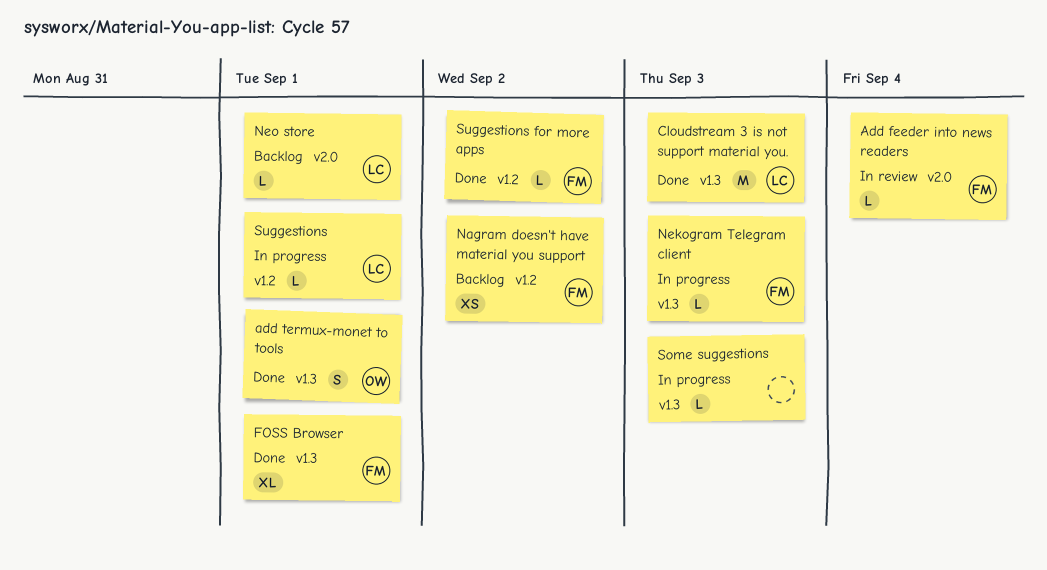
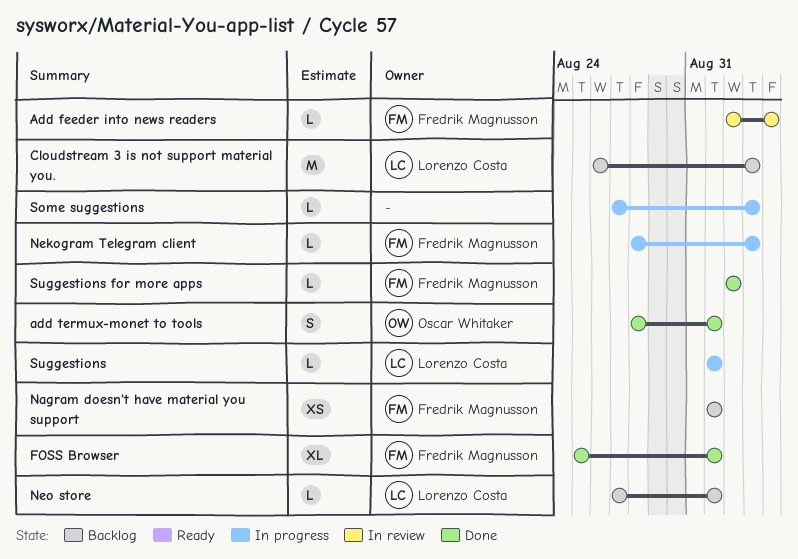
Cloudstream 3 is not support material you., status: Done -> Backlog
Nagram doesn't have material you support, due: Sep 2 -> Sep 1

